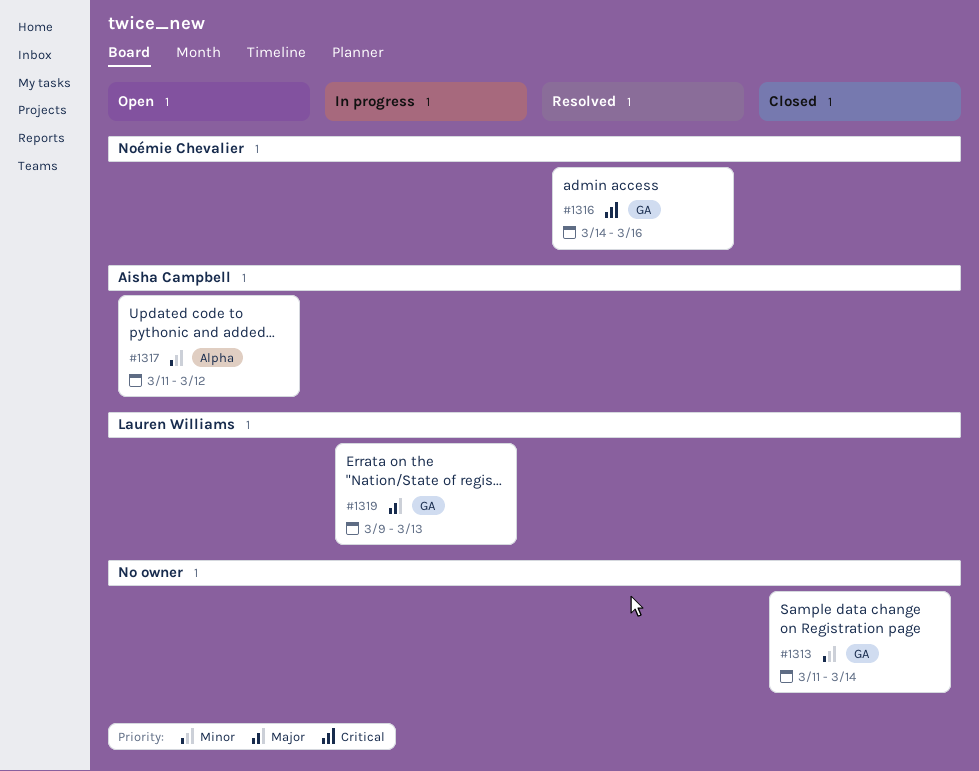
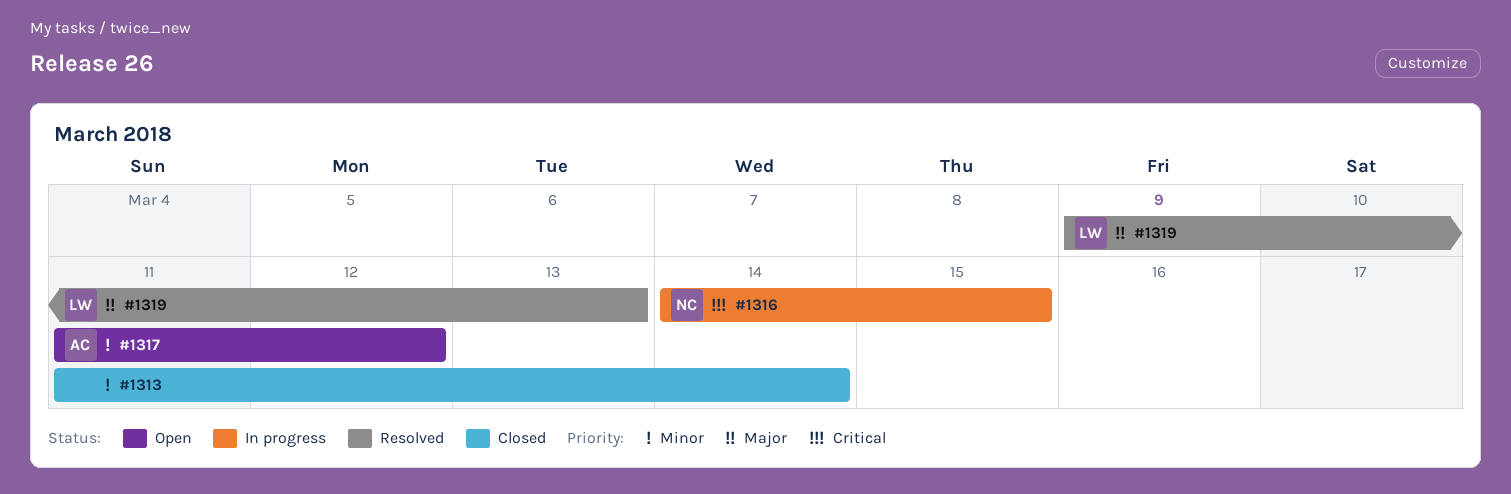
#1316, status: Resolved -> In progress
#1316, due: Mar 16 -> Mar 15
#1319, status: In progress -> Resolved

